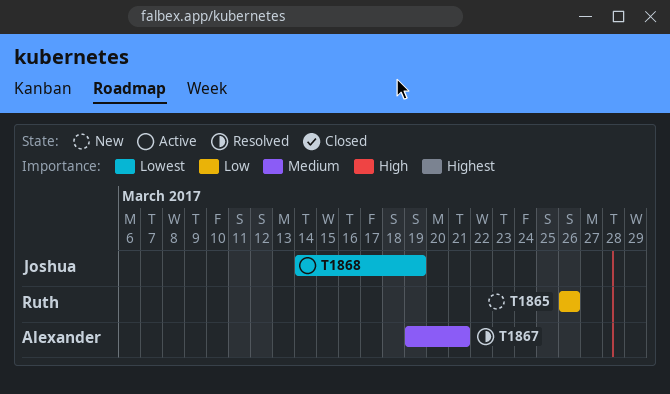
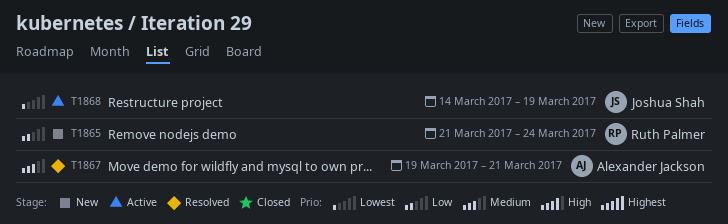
T1865, start: Mar 26 -> Mar 21
T1865, due: Mar 26 -> Mar 24

